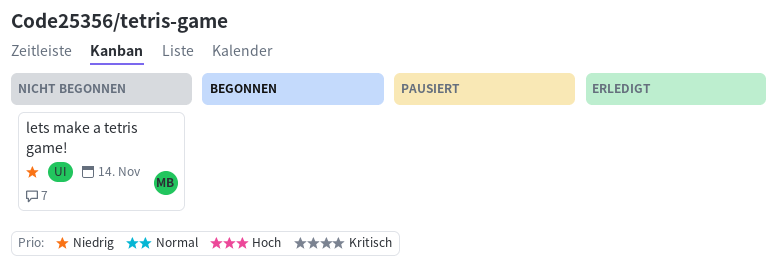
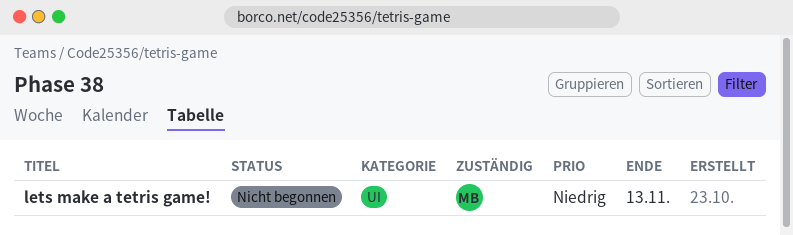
lets make a tetris game!, due: Nov 14 -> Nov 13

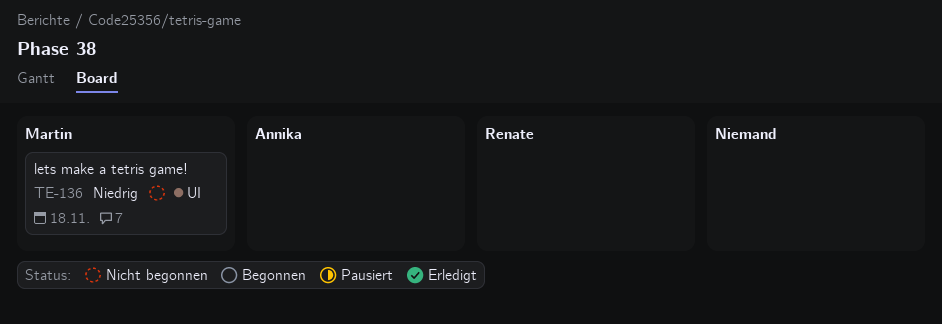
lets make a tetris game!, due: Nov 13 -> Nov 18

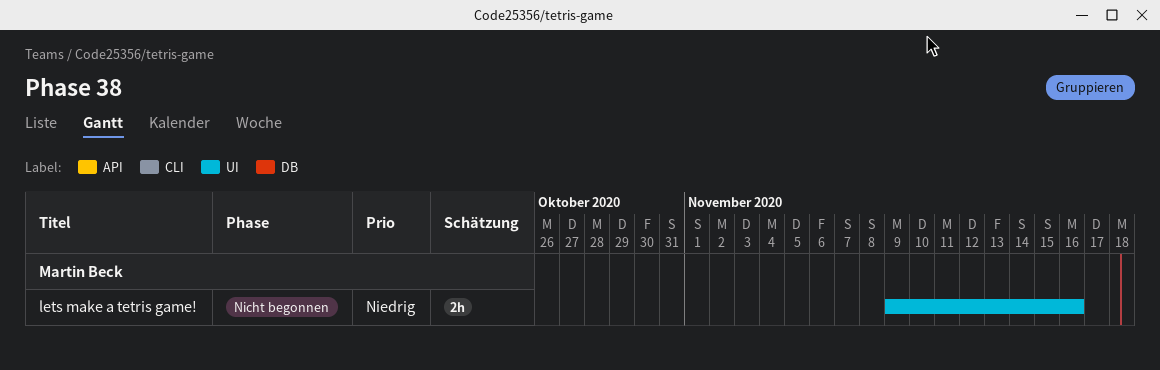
lets make a tetris game!, due: Nov 18 -> Nov 16

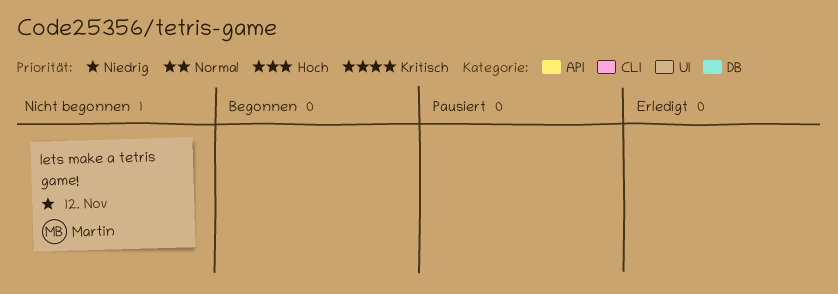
lets make a tetris game!, due: Nov 16 -> Nov 12

